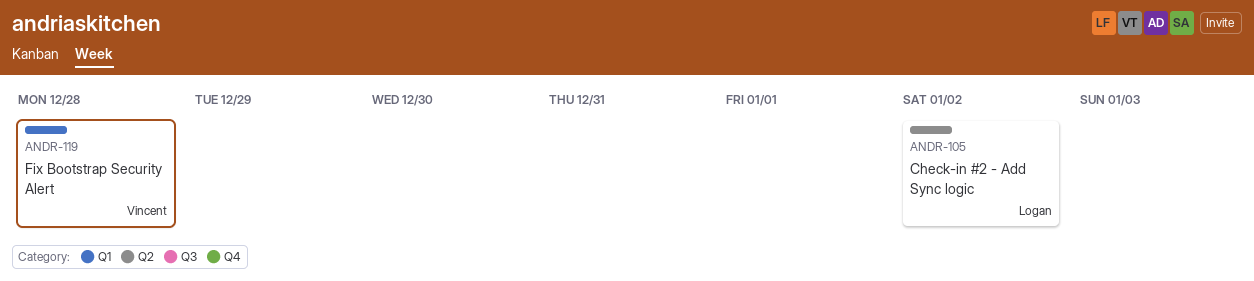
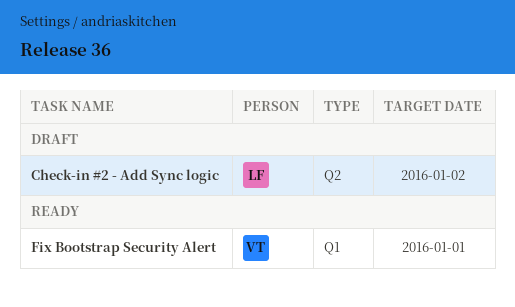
Fix Bootstrap Security Alert, due: Dec 28 -> Jan 1

